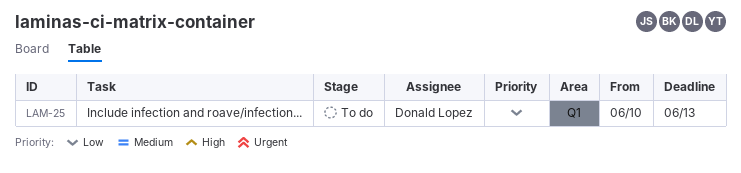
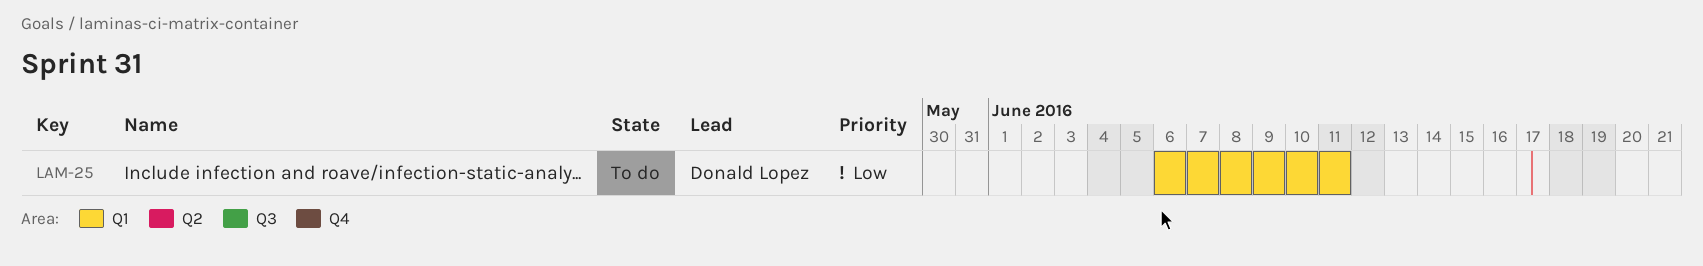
LAM-25, start: Jun 10 -> Jun 6
LAM-25, due: Jun 13 -> Jun 11

